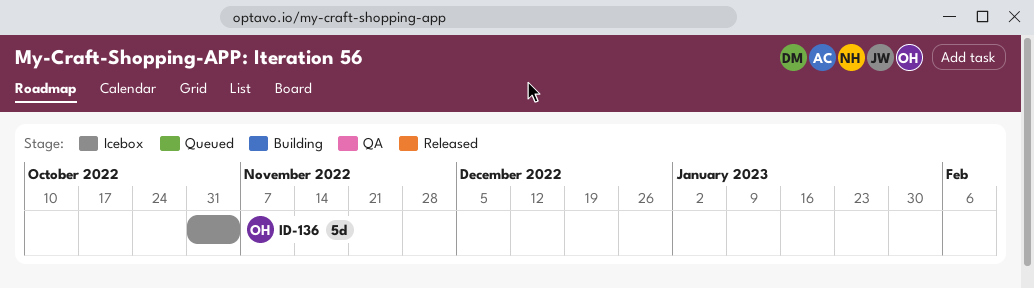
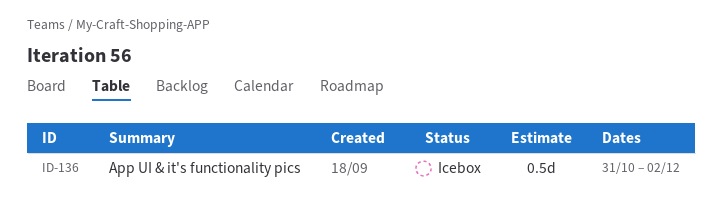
ID-136, estimate: 5d -> 0.5d
ID-136, due: Nov 4 -> Dec 2

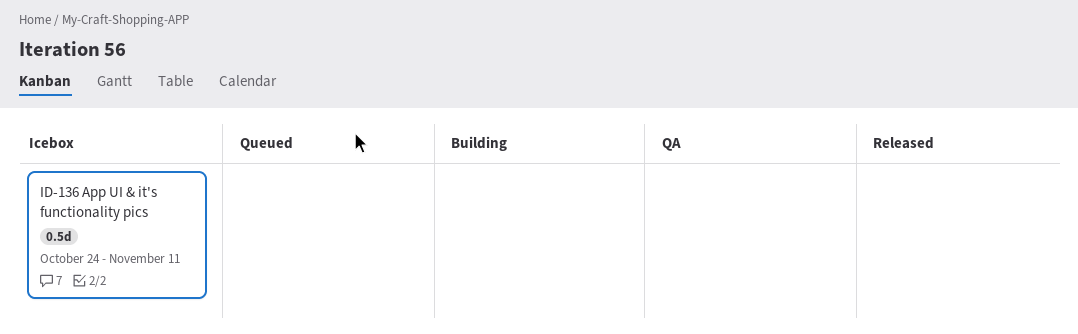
ID-136, start: Oct 31 -> Oct 24
ID-136, due: Dec 2 -> Nov 11

